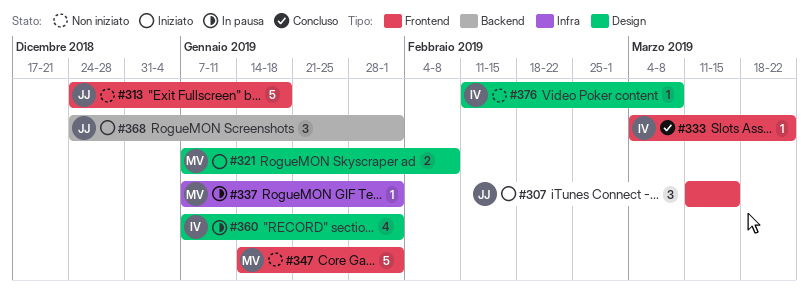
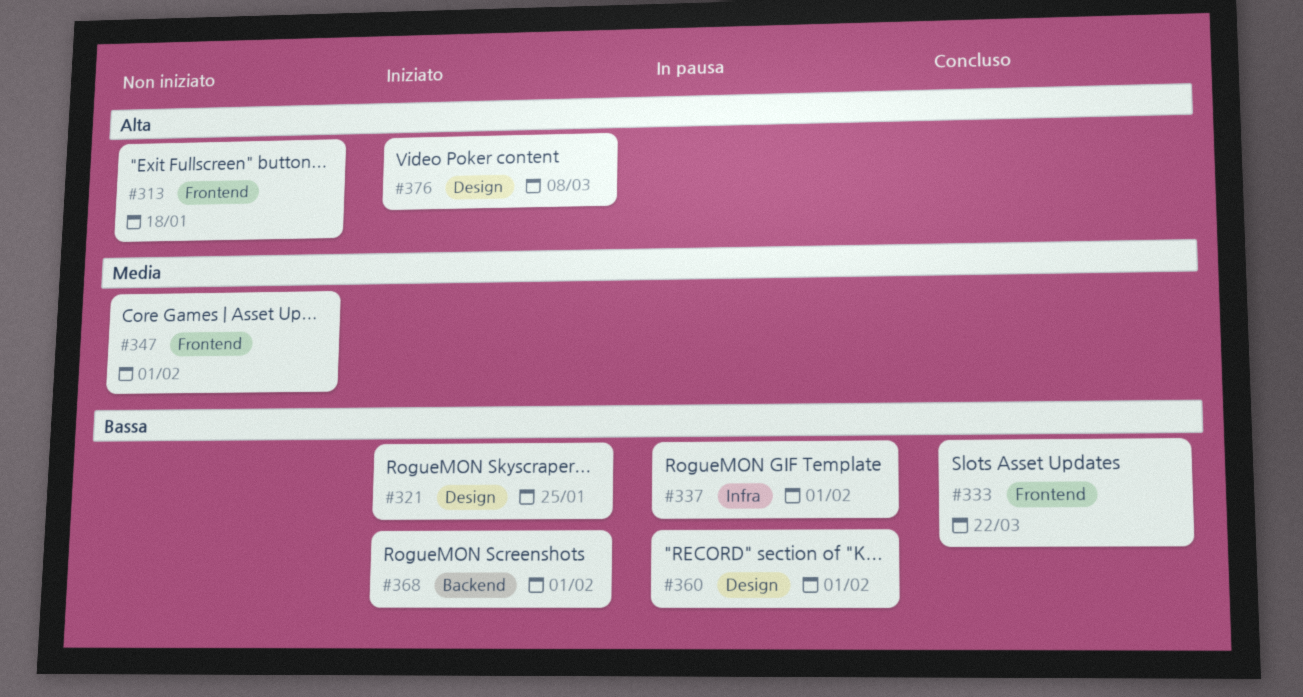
#307: present -> none
#321, due: Feb 8 -> Jan 25
#376, status: Non iniziato -> Iniziato

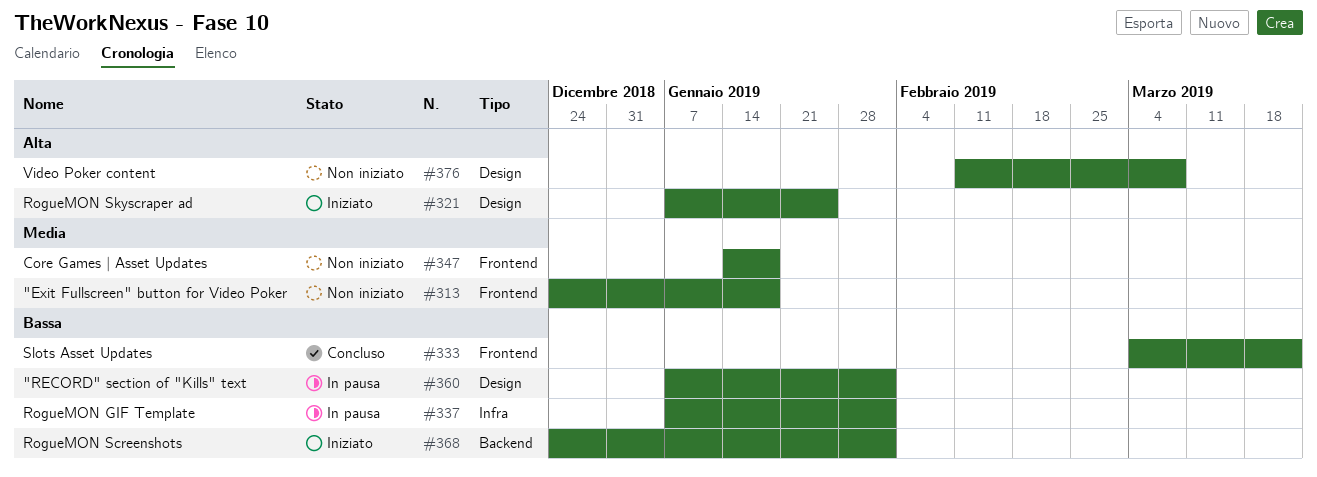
#313, priority: Alta -> Media
#321, priority: Bassa -> Alta
#347, due: Feb 1 -> Jan 18
#376, status: Iniziato -> Non iniziato

